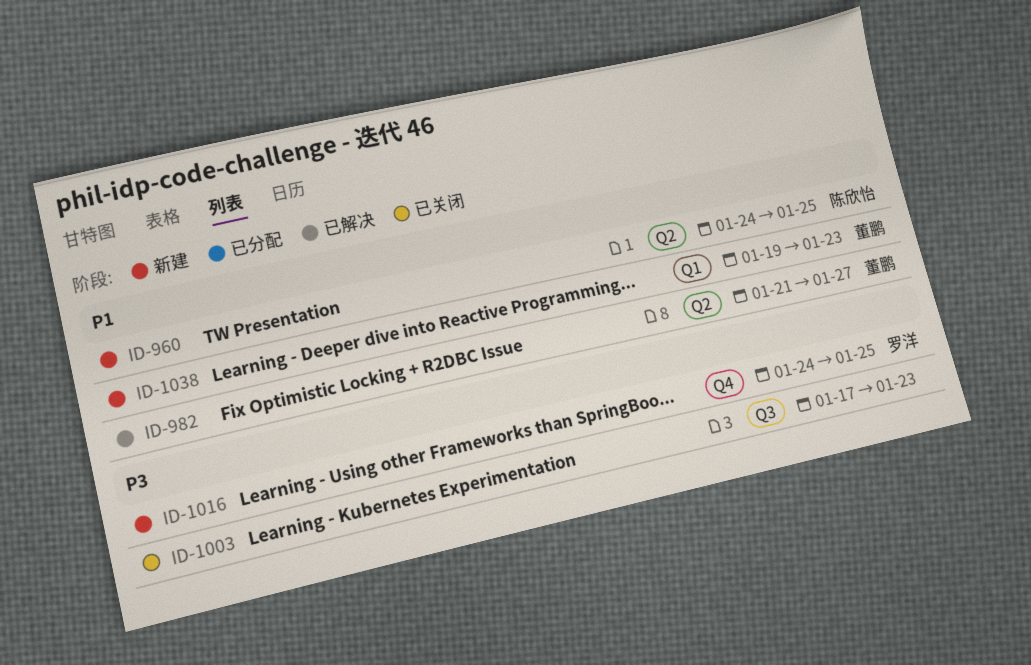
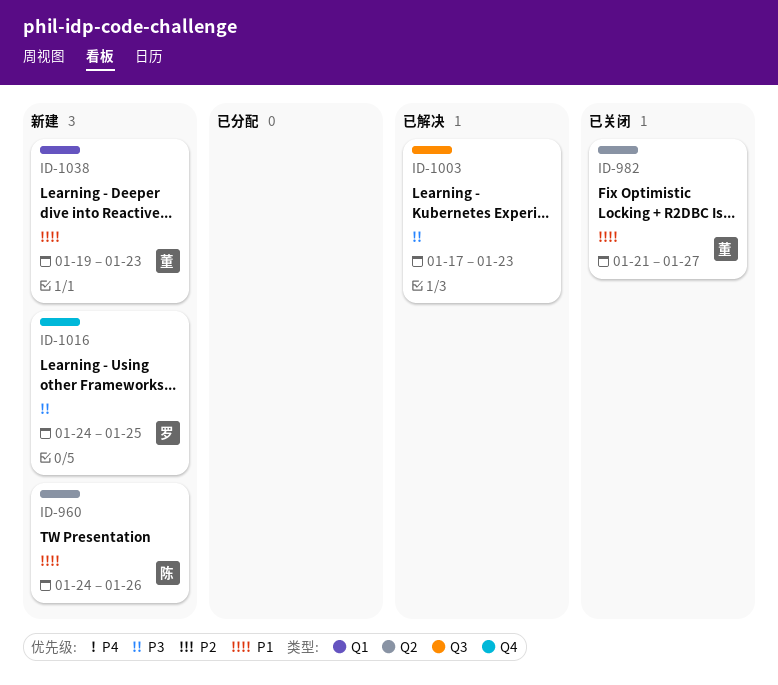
ID-960, due: Jan 25 -> Jan 26
ID-982, status: 已解决 -> 已关闭
ID-1003, status: 已关闭 -> 已解决

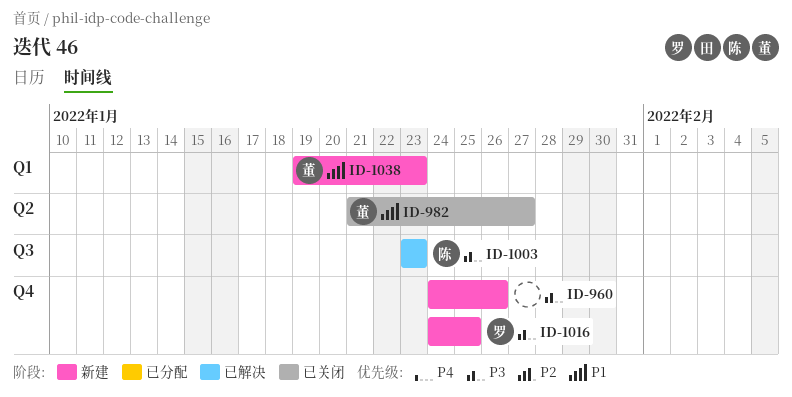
ID-960, owner: 陈 -> none
ID-960, priority: P1 -> P3
ID-960, label: Q2 -> Q4
ID-1003, owner: none -> 陈
ID-1003, start: Jan 17 -> Jan 23

